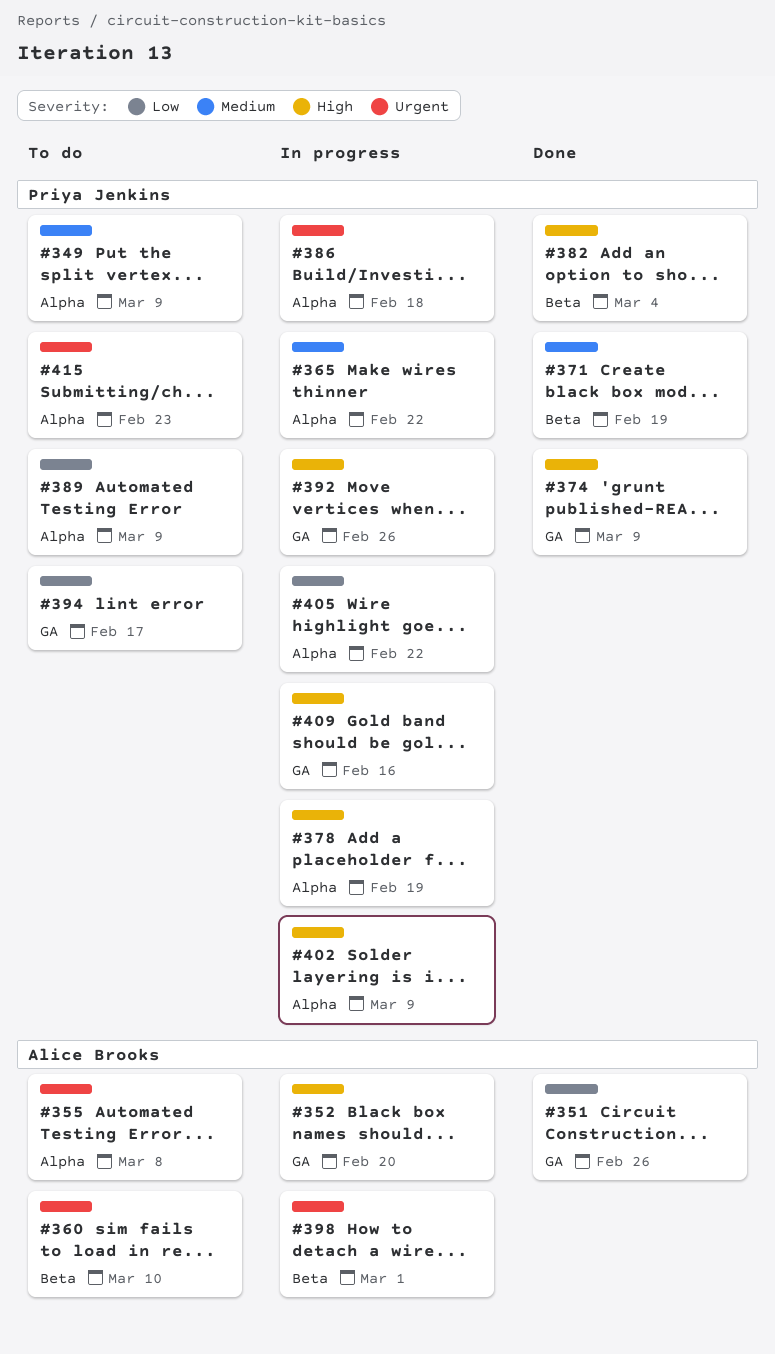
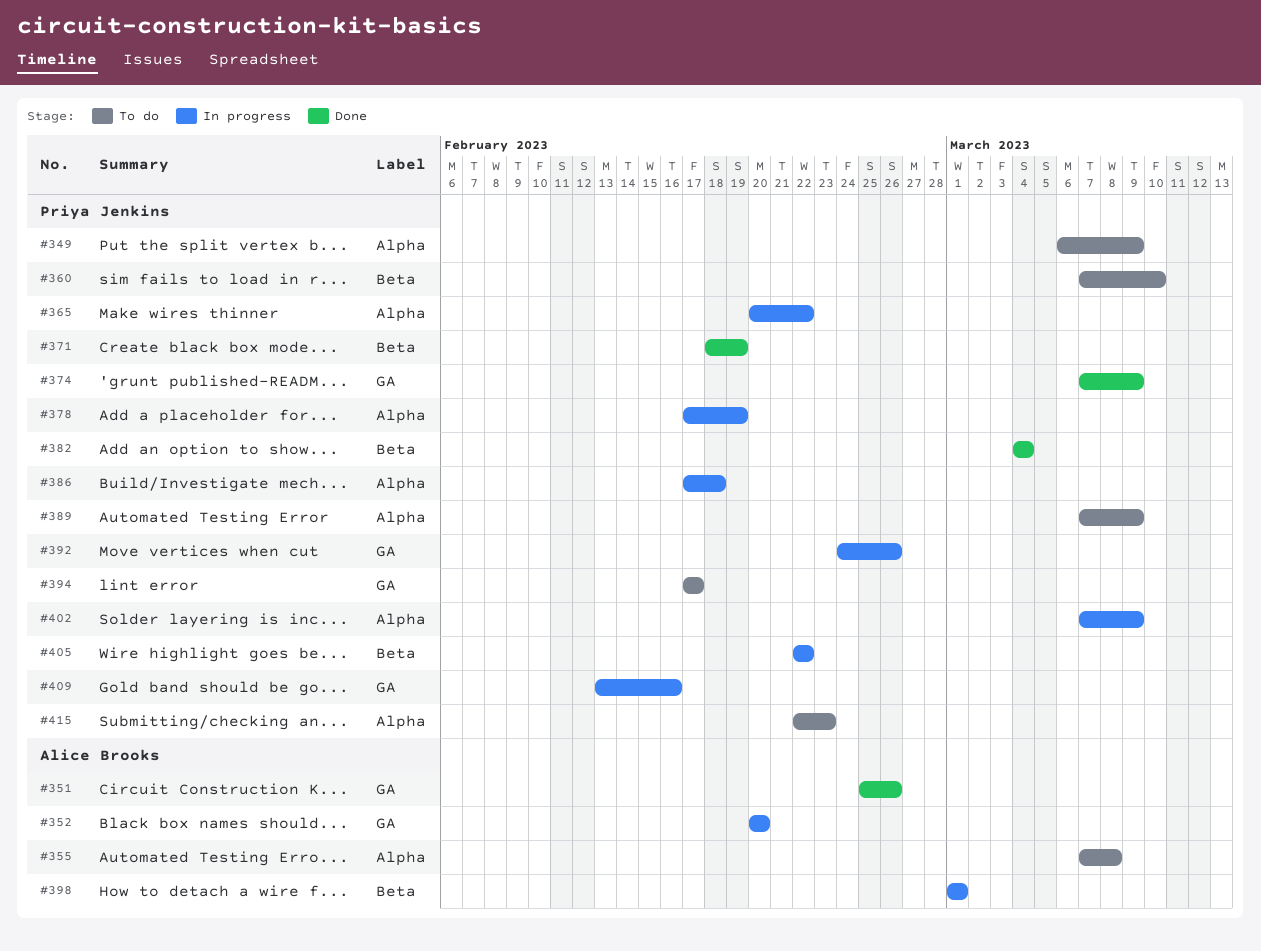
#360, owner: Alice Brooks -> Priya Jenkins
#405, label: Alpha -> Beta

